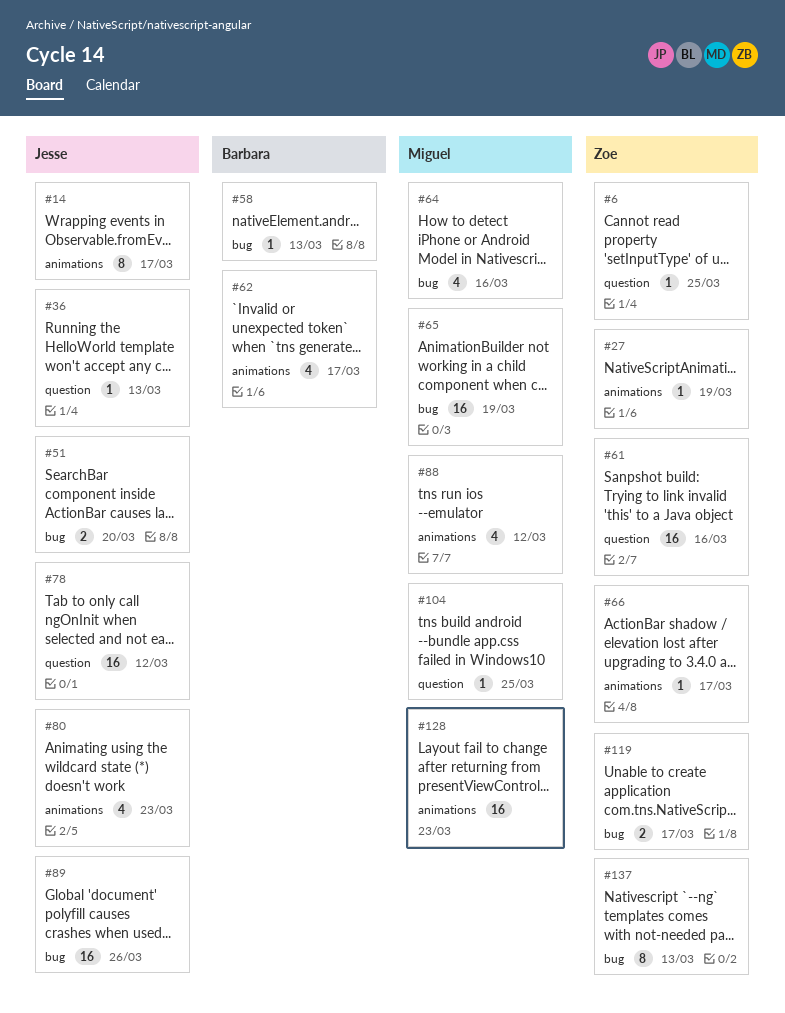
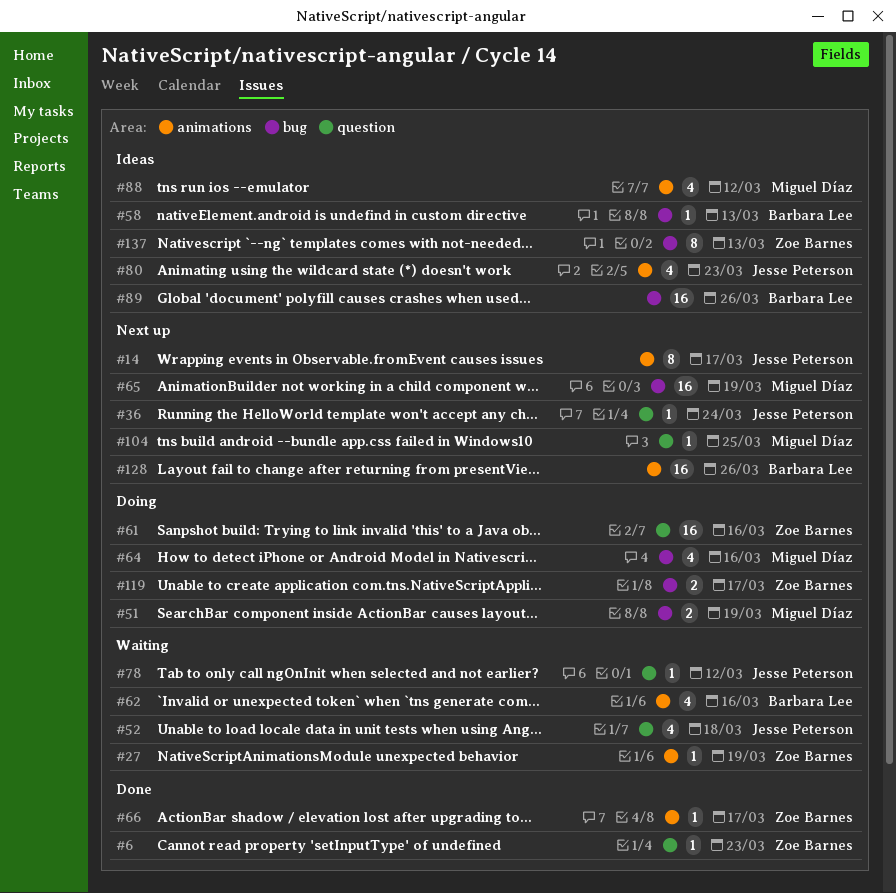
#6, due: Mar 25 -> Mar 23
#36, due: Mar 13 -> Mar 24
#51, owner: Jesse Peterson -> Miguel Díaz
#51, due: Mar 20 -> Mar 19
#52: none -> present
#62, due: Mar 17 -> Mar 16
#78, estimate: 16 -> 1
#89, owner: Jesse Peterson -> Barbara Lee
#128, owner: Miguel Díaz -> Barbara Lee
#128, due: Mar 23 -> Mar 26

